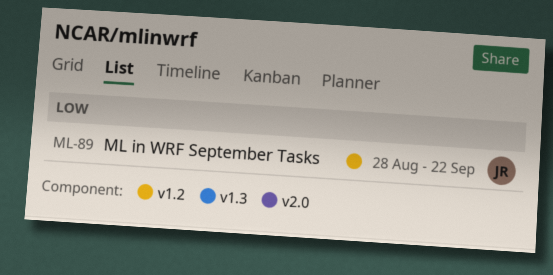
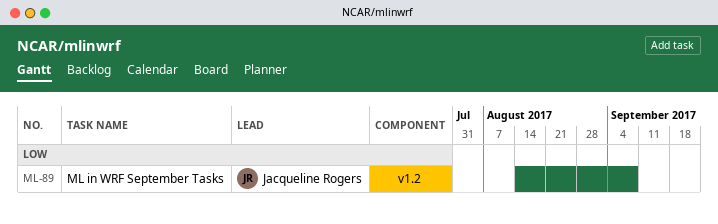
ML-89, start: Aug 28 -> Aug 14
ML-89, due: Sep 22 -> Sep 8

